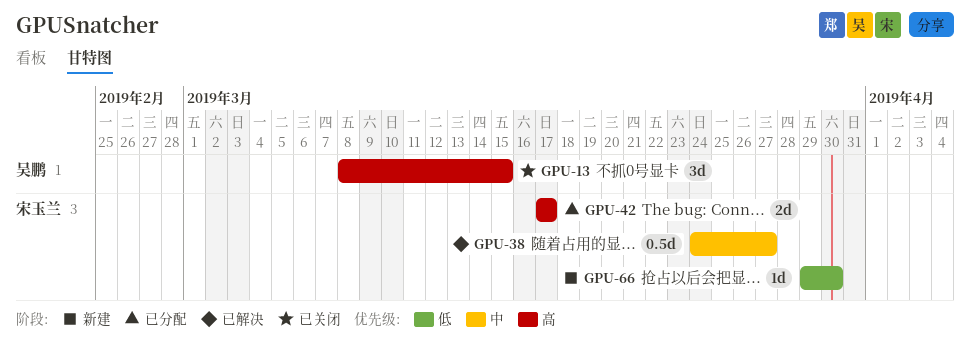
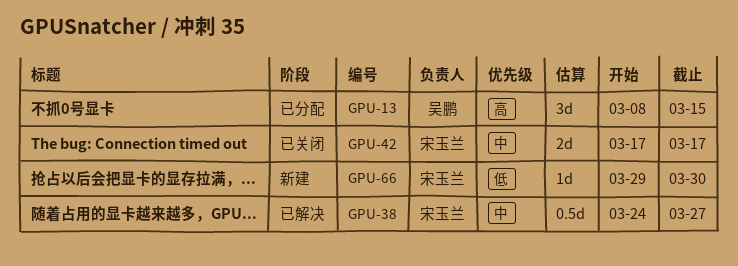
GPU-13, status: 已关闭 -> 已分配
GPU-42, status: 已分配 -> 已关闭
GPU-42, priority: 高 -> 中

